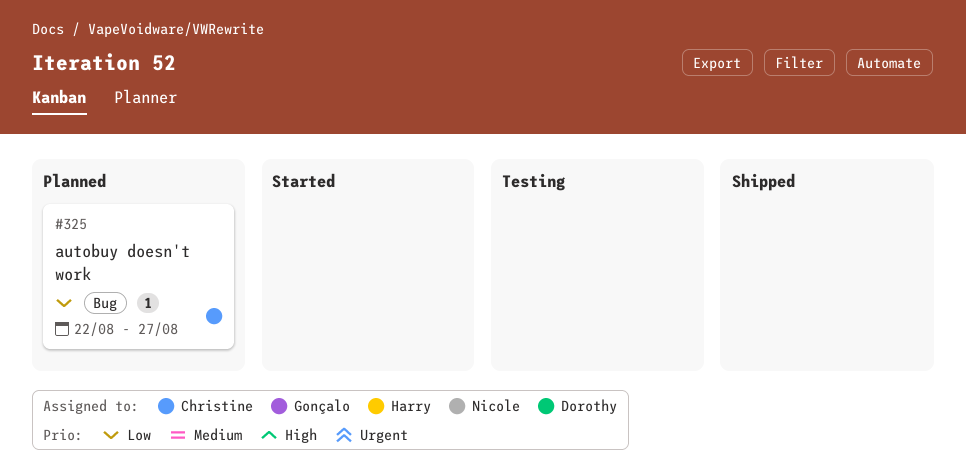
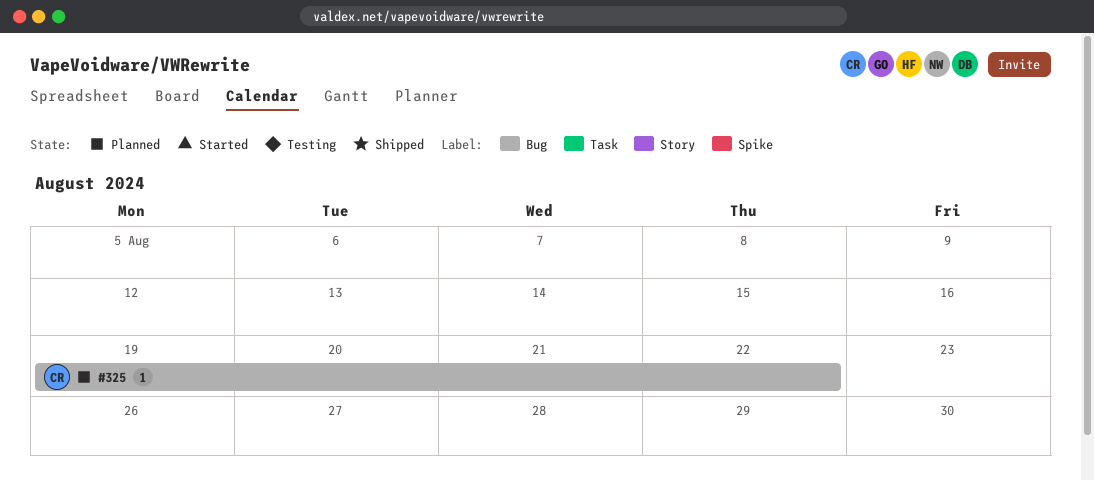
#325, start: Aug 22 -> Aug 19
#325, due: Aug 27 -> Aug 22

